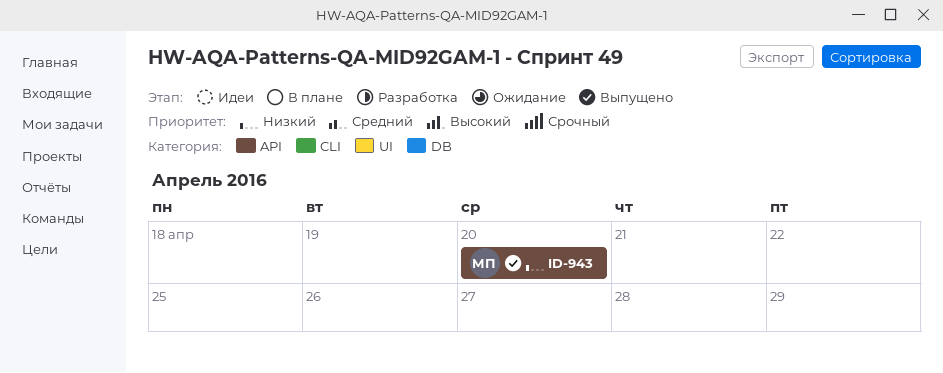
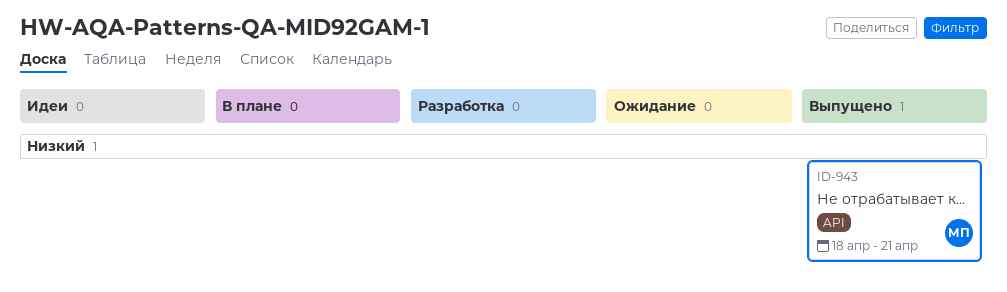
ID-943, start: Apr 20 -> Apr 18
ID-943, due: Apr 20 -> Apr 21

